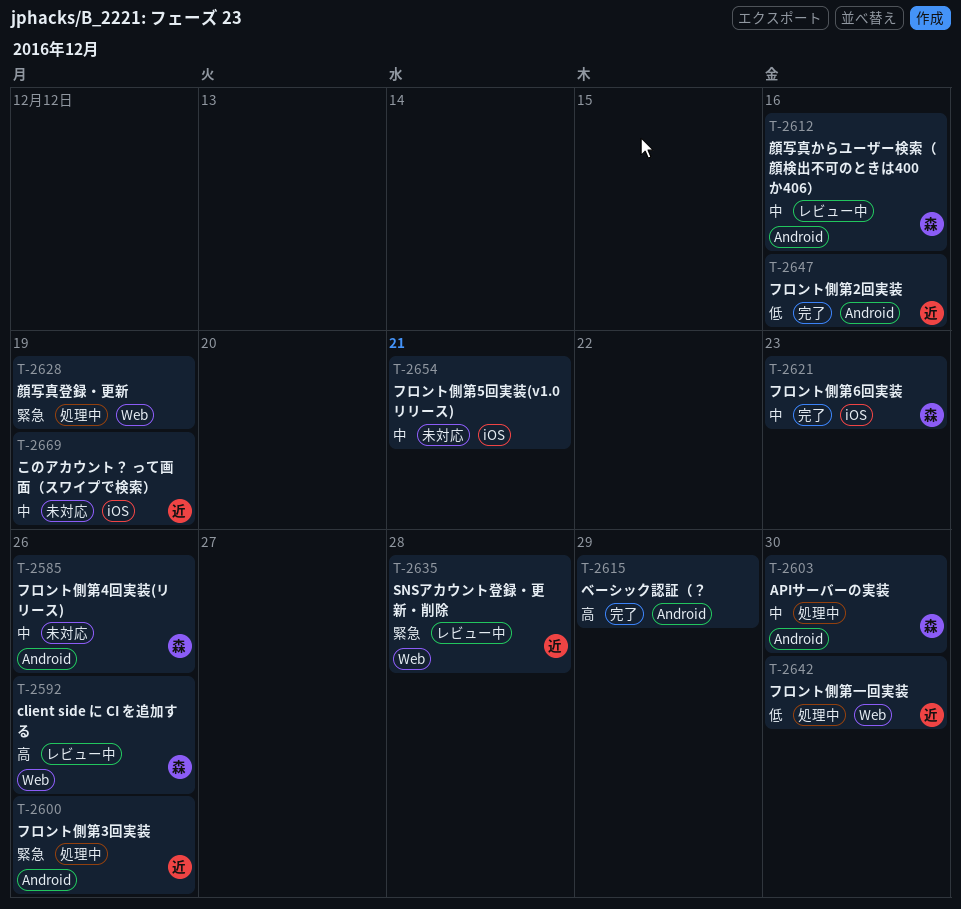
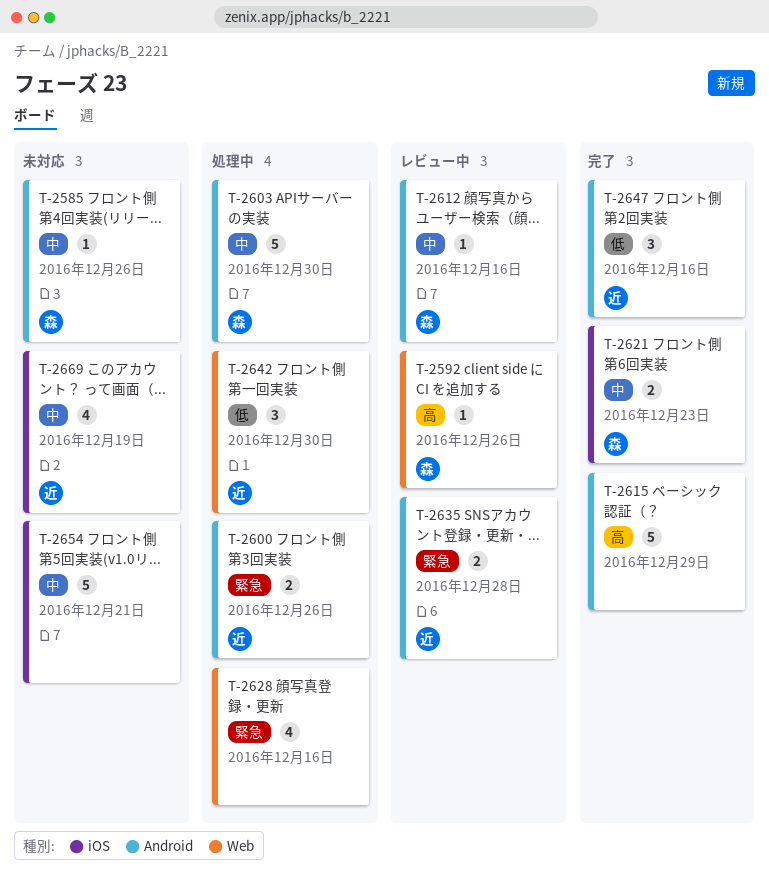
T-2628, due: Dec 19 -> Dec 16
T-2635, label: Web -> Android

